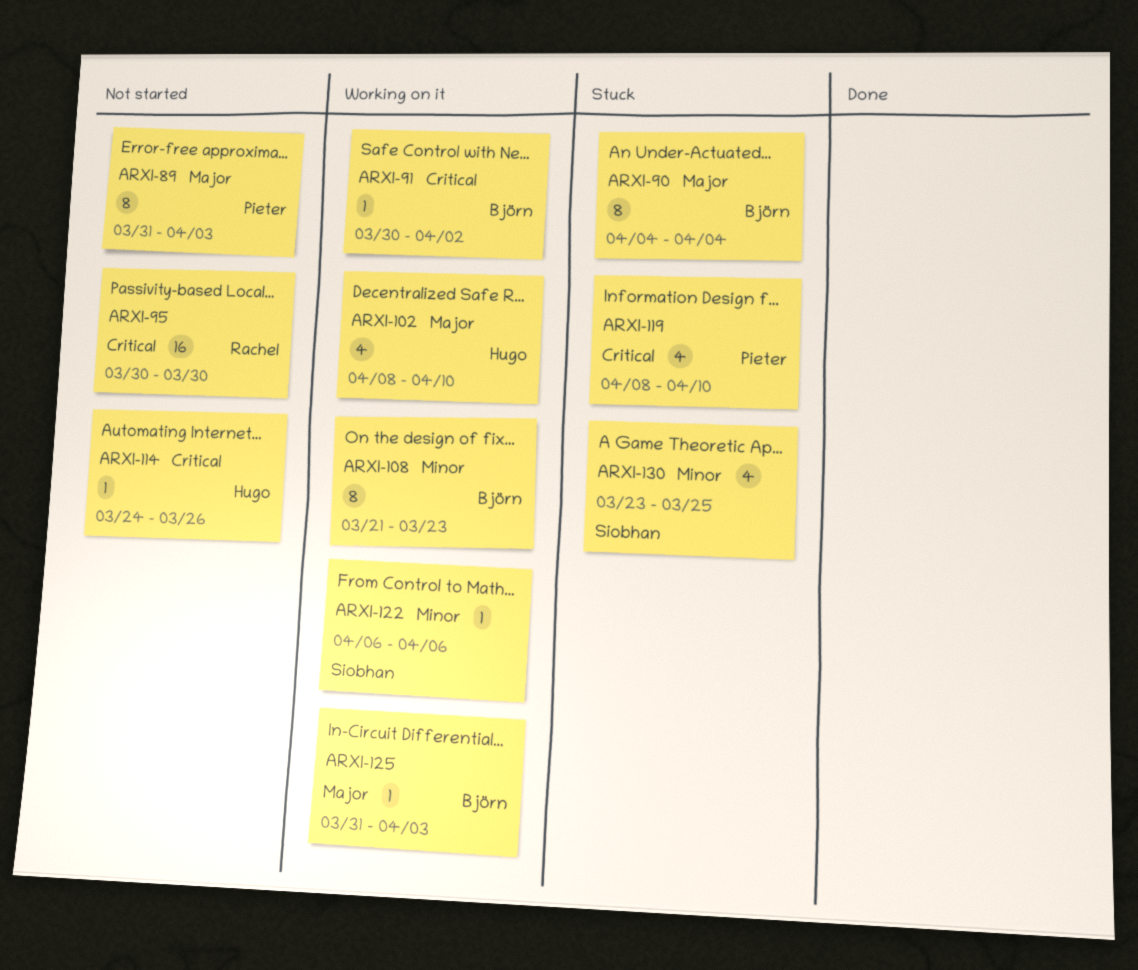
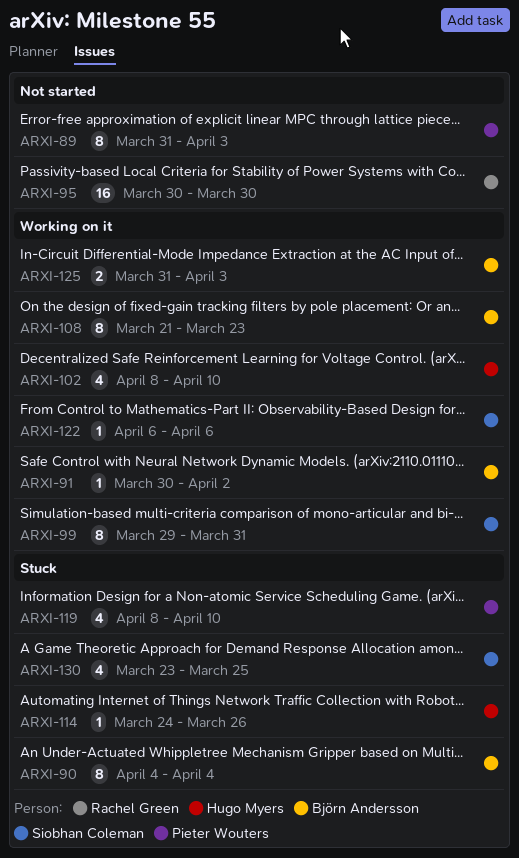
ARXI-99: none -> present
ARXI-114, status: Not started -> Stuck
ARXI-125, estimate: 1 -> 2

